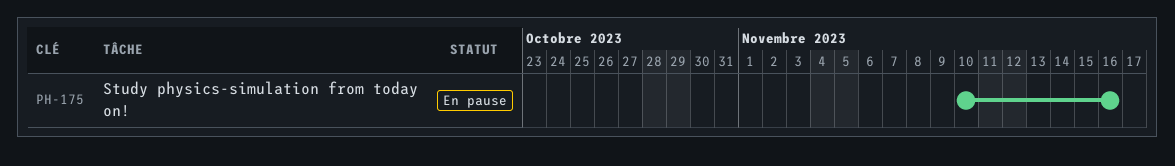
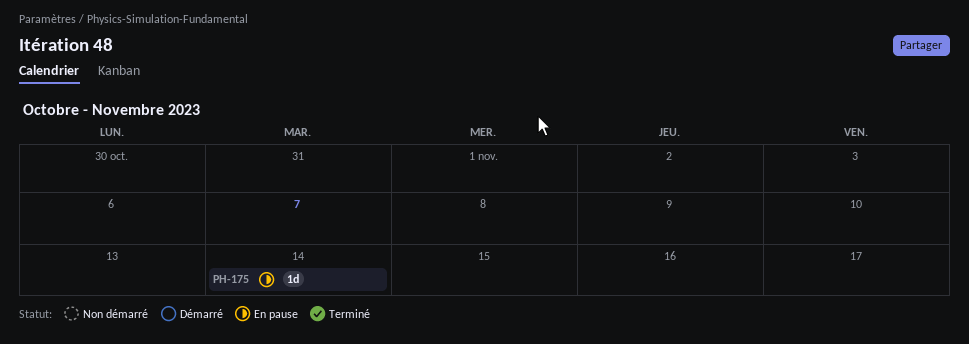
PH-175, due: Nov 16 -> Nov 14

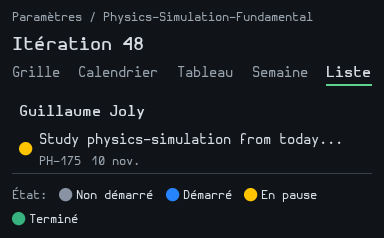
PH-175, due: Nov 14 -> Nov 10

